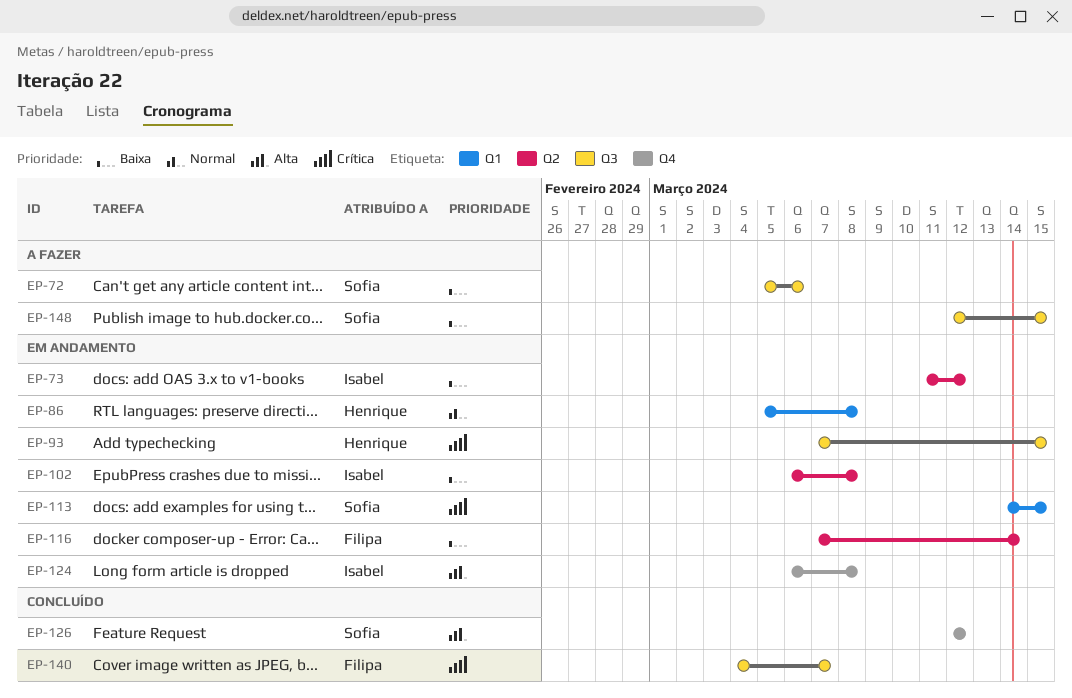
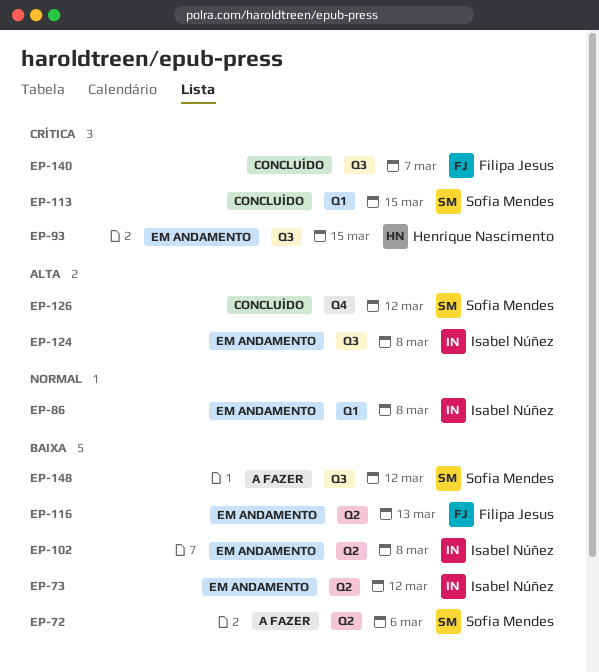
EP-72, label: Q3 -> Q2
EP-86, owner: Henrique Nascimento -> Isabel Núñez
EP-113, status: Em andamento -> Concluído
EP-116, due: Mar 14 -> Mar 13
EP-124, label: Q4 -> Q3
EP-148, due: Mar 15 -> Mar 12

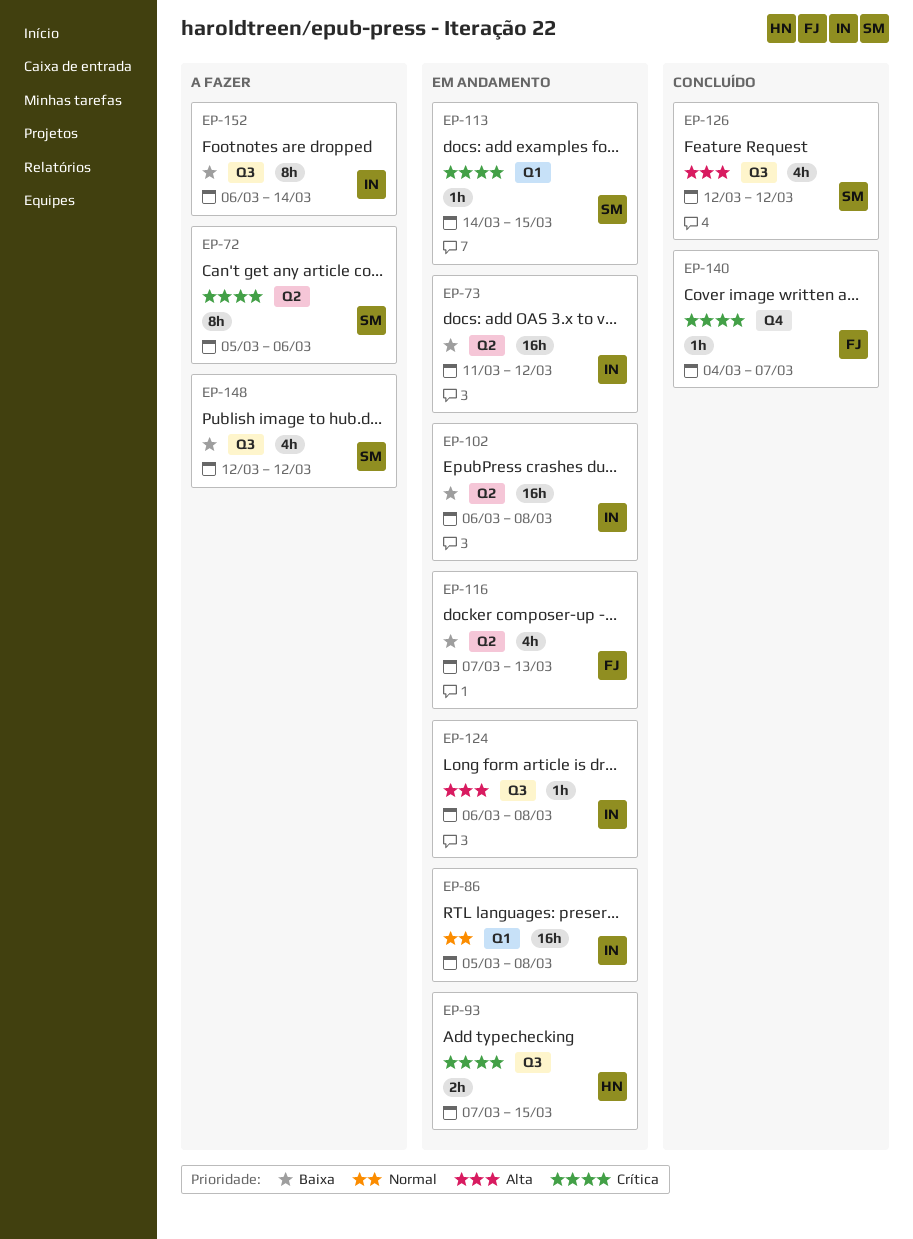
EP-72, priority: Baixa -> Crítica
EP-113, status: Concluído -> Em andamento
EP-126, label: Q4 -> Q3
EP-140, label: Q3 -> Q4
EP-152: none -> present

